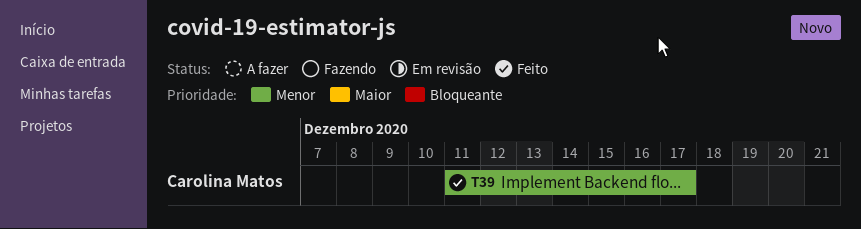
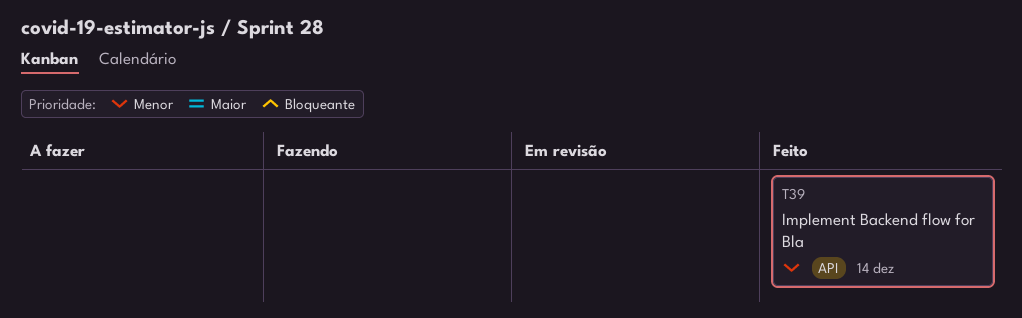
T39, due: Dec 17 -> Dec 14

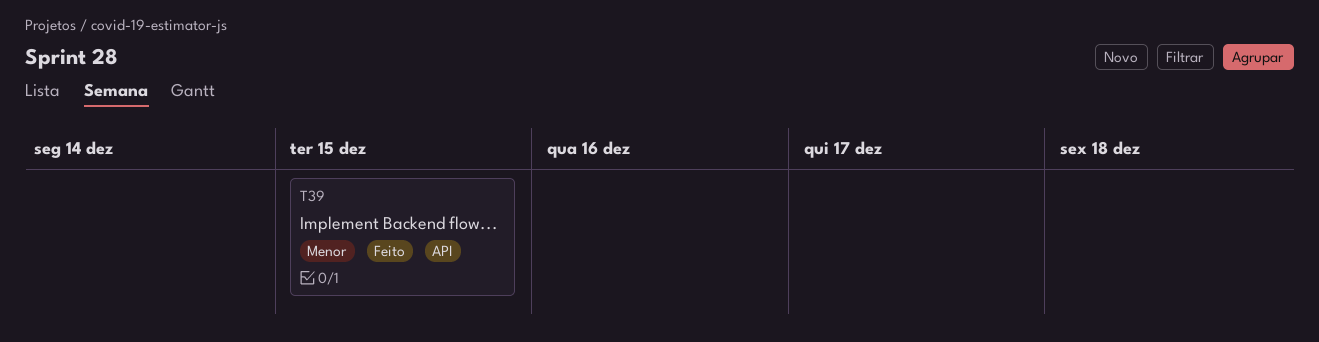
T39, due: Dec 14 -> Dec 15

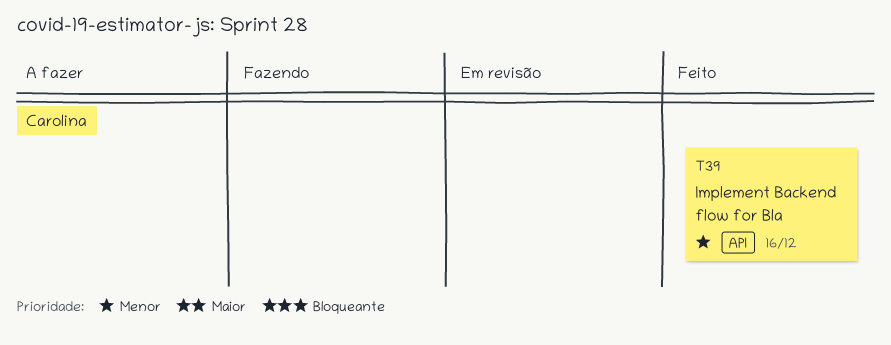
T39, due: Dec 15 -> Dec 16

